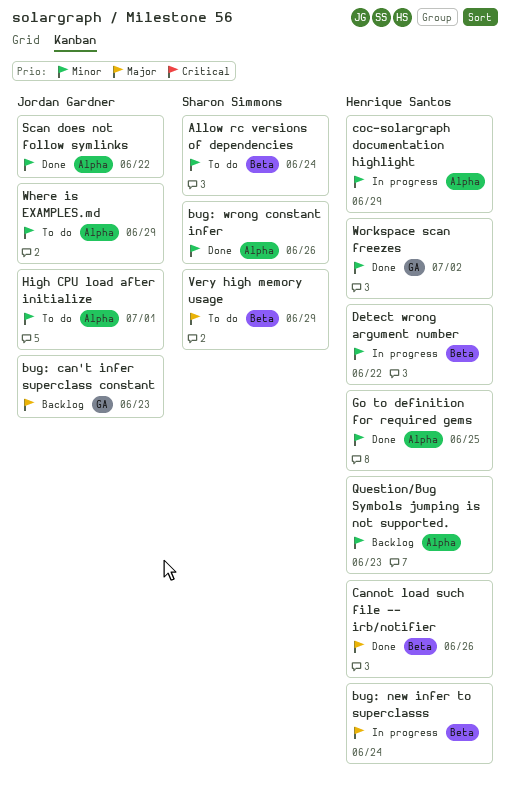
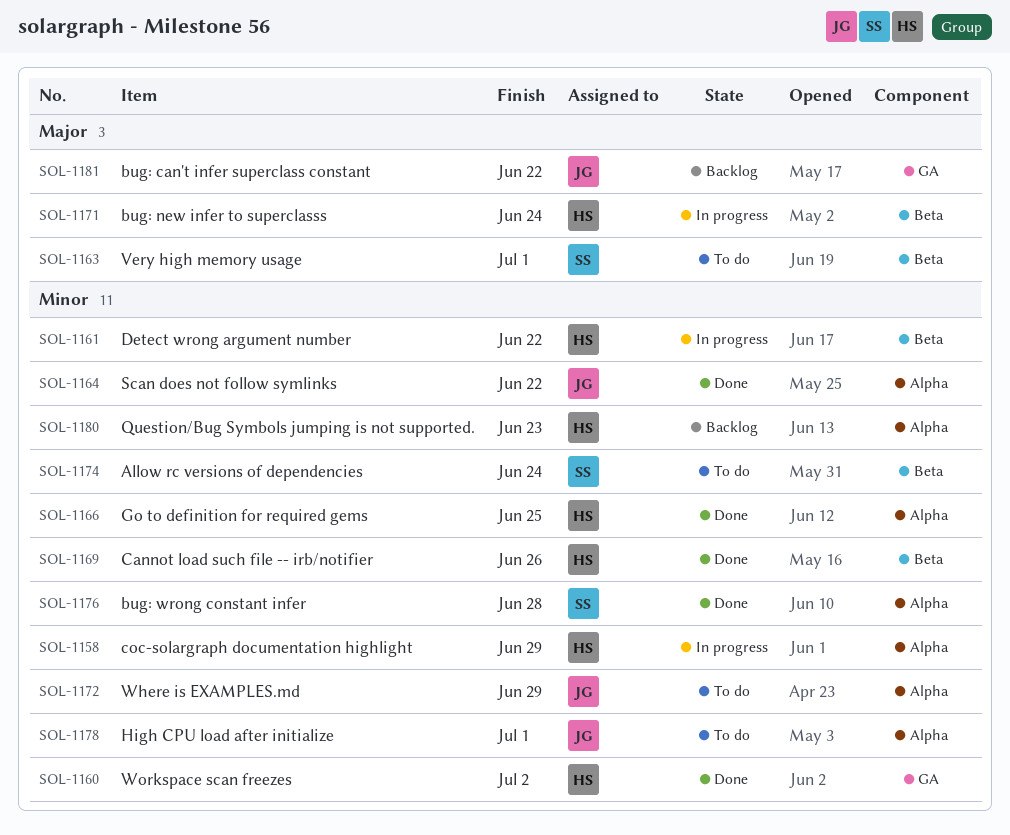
bug: can't infer superclass constant, due: Jun 23 -> Jun 22
bug: wrong constant infer, due: Jun 26 -> Jun 28
Cannot load such file -- irb/notifier, priority: Major -> Minor
Very high memory usage, due: Jun 29 -> Jul 1

